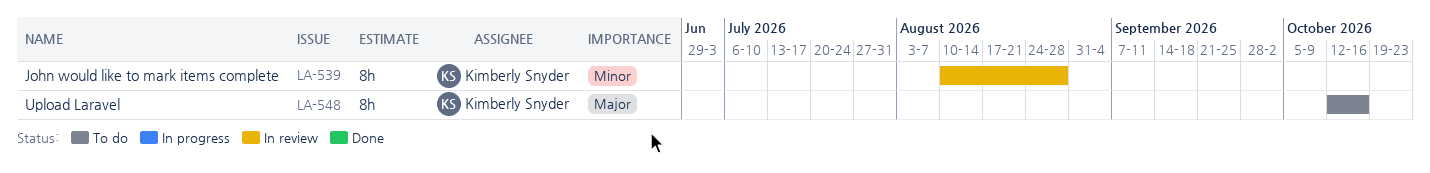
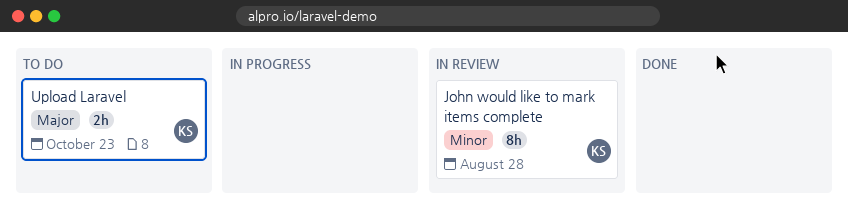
Upload Laravel, estimate: 8h -> 2h
Upload Laravel, due: Oct 16 -> Oct 23

